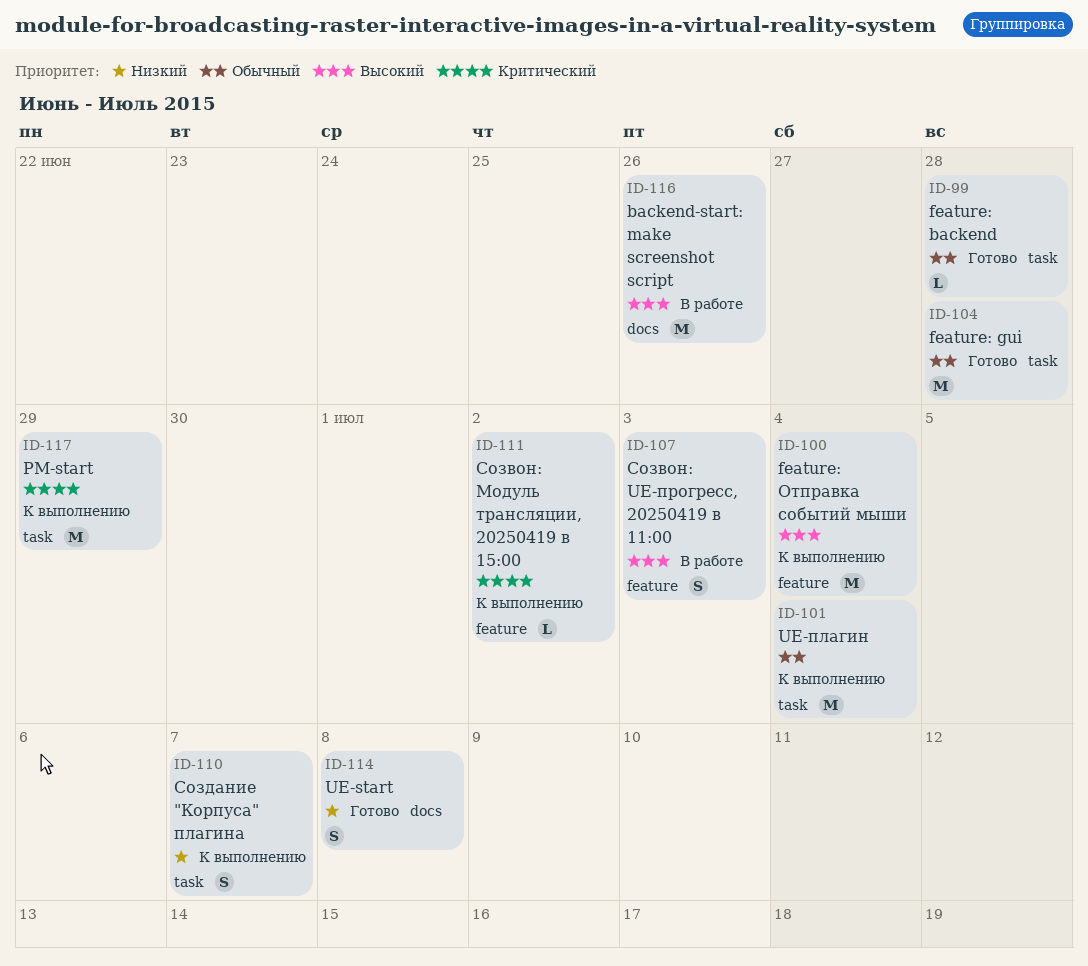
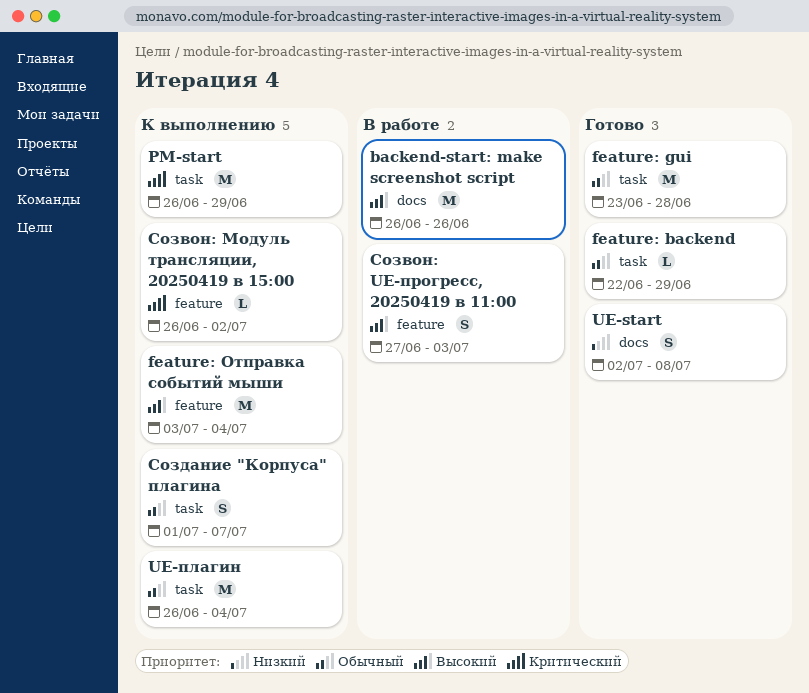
feature: backend, due: Jun 28 -> Jun 29
Создание "Корпуса" плагина, priority: Низкий -> Обычный

